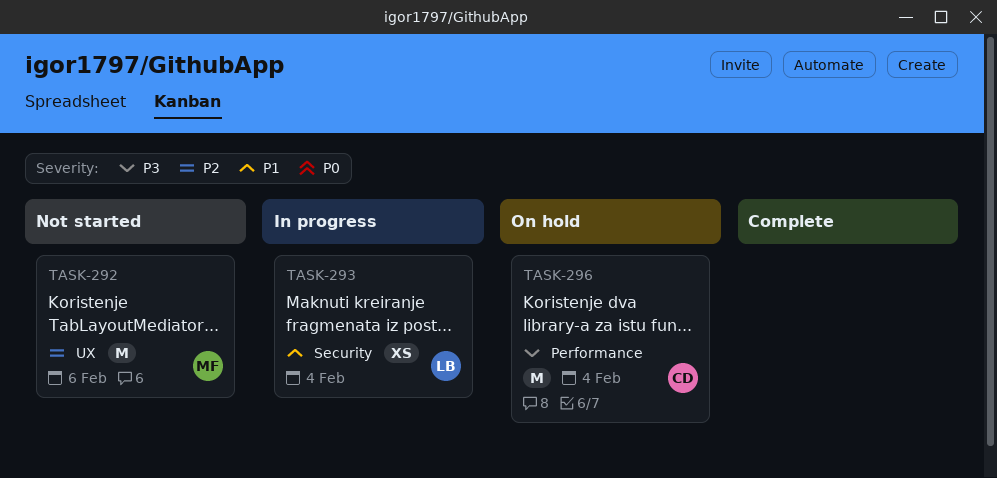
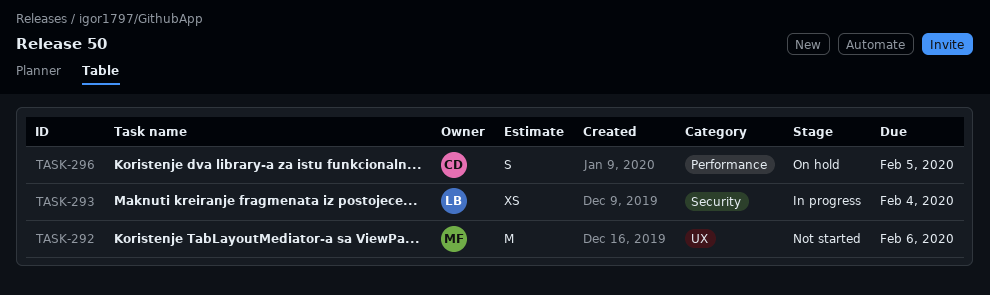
TASK-296, estimate: M -> S
TASK-296, due: Feb 4 -> Feb 5

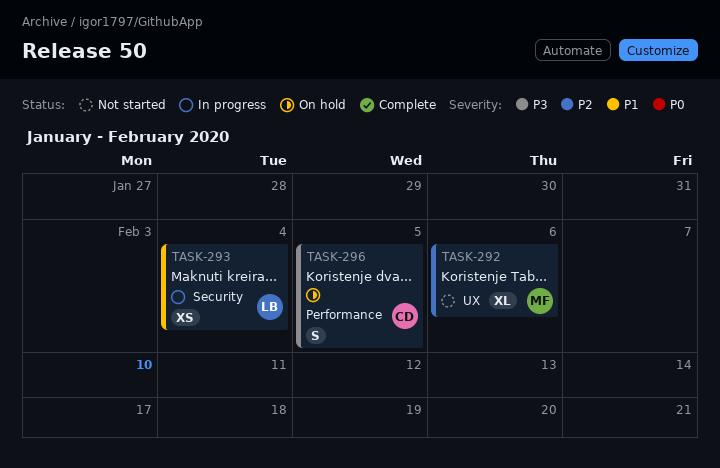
TASK-292, estimate: M -> XL

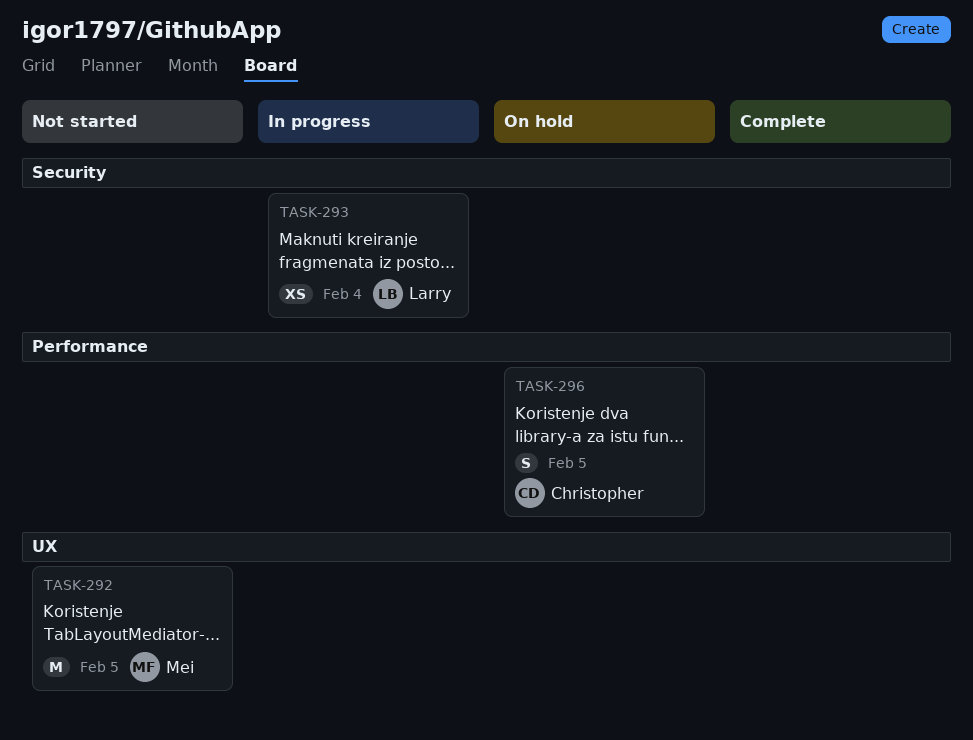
TASK-292, estimate: XL -> M
TASK-292, due: Feb 6 -> Feb 5

